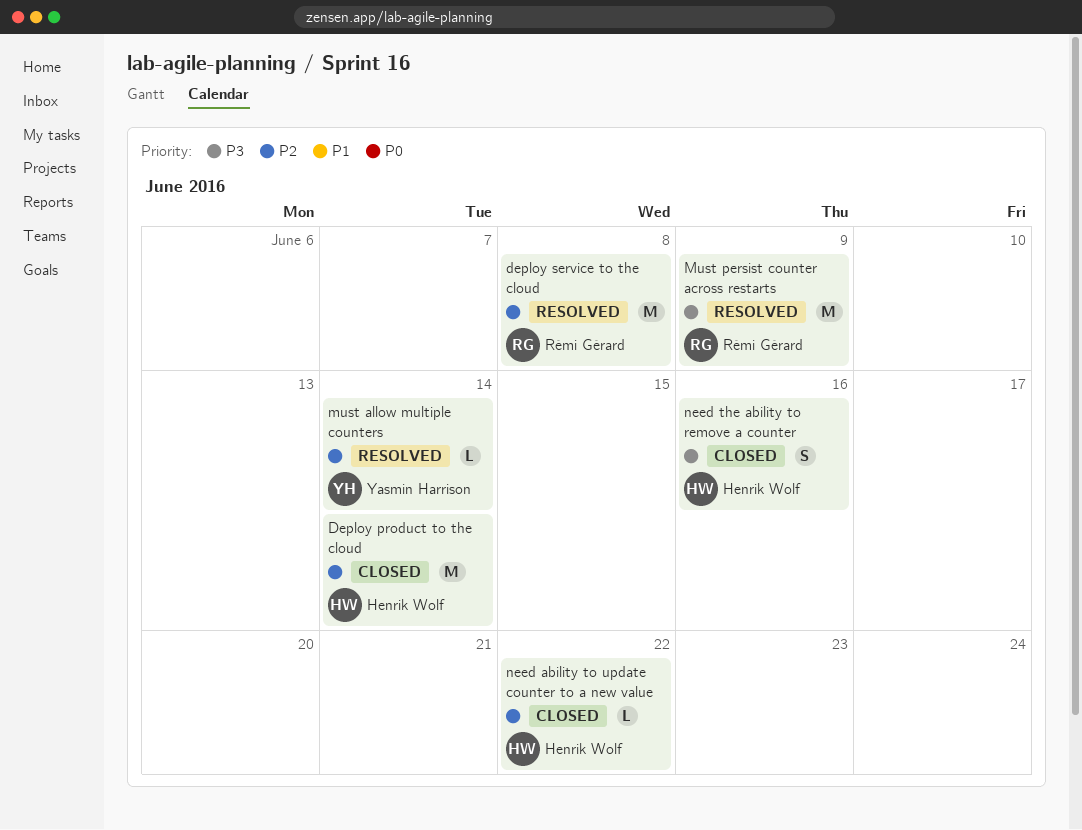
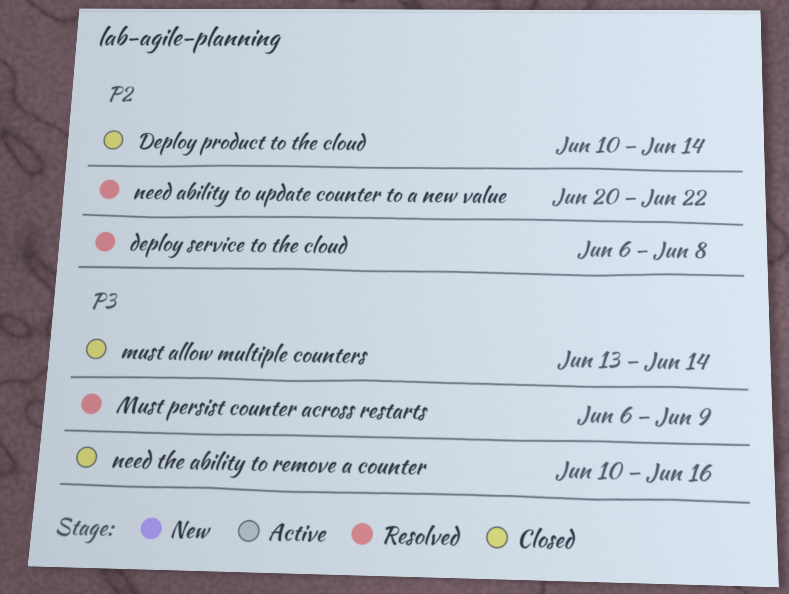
must allow multiple counters, status: Resolved -> Closed
must allow multiple counters, priority: P2 -> P3
need ability to update counter to a new value, status: Closed -> Resolved

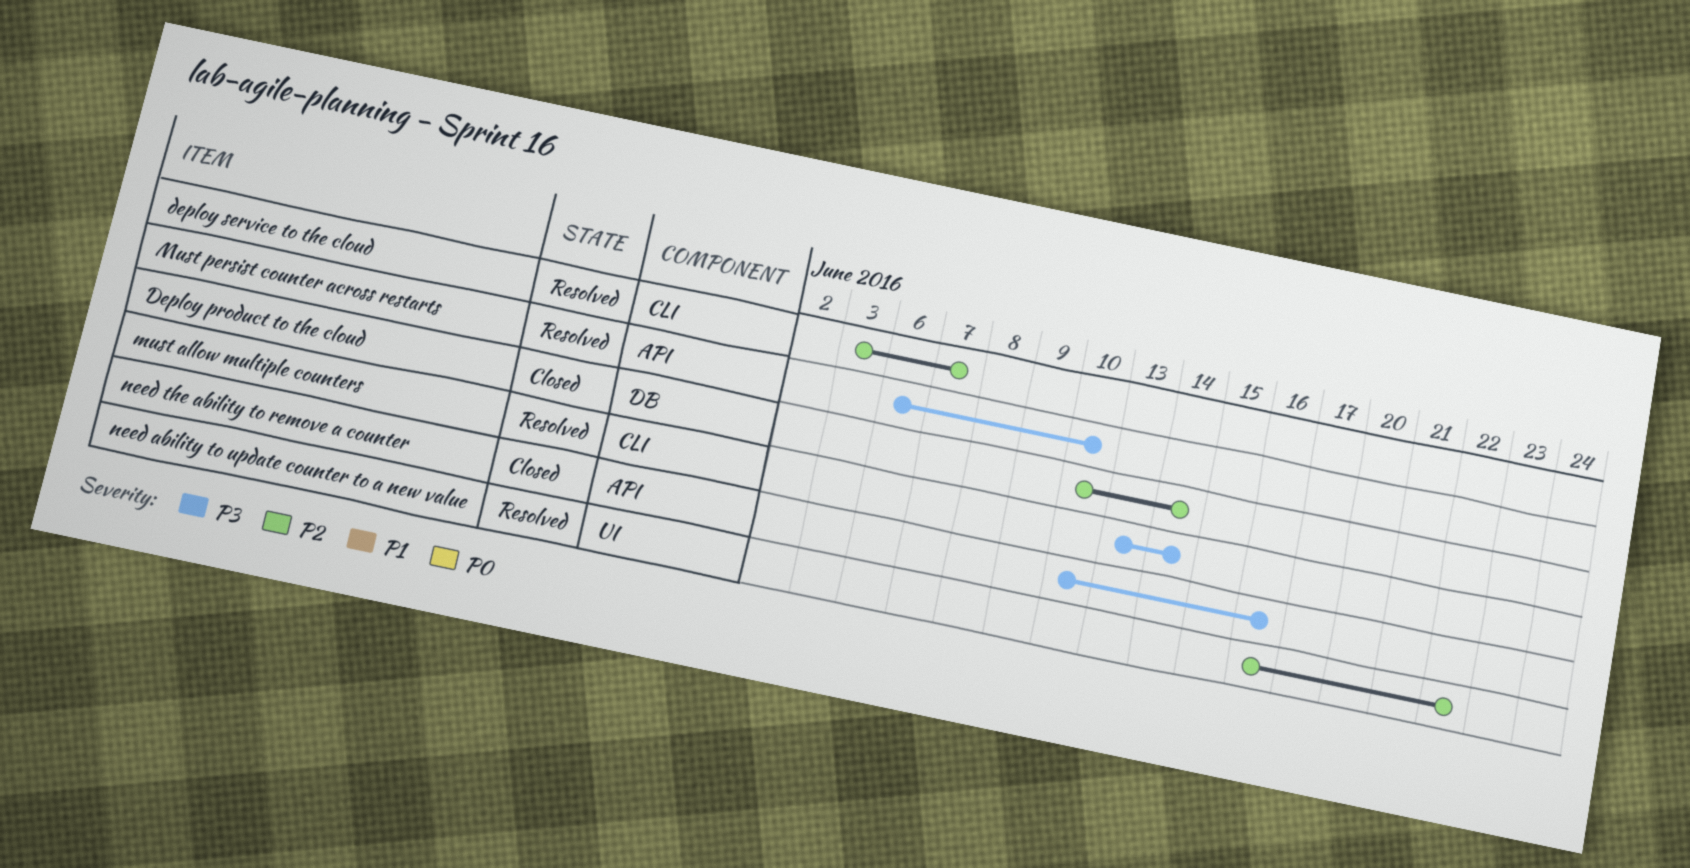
deploy service to the cloud, start: Jun 6 -> Jun 3
deploy service to the cloud, due: Jun 8 -> Jun 7
must allow multiple counters, status: Closed -> Resolved
Must persist counter across restarts, due: Jun 9 -> Jun 10
need ability to update counter to a new value, start: Jun 20 -> Jun 16

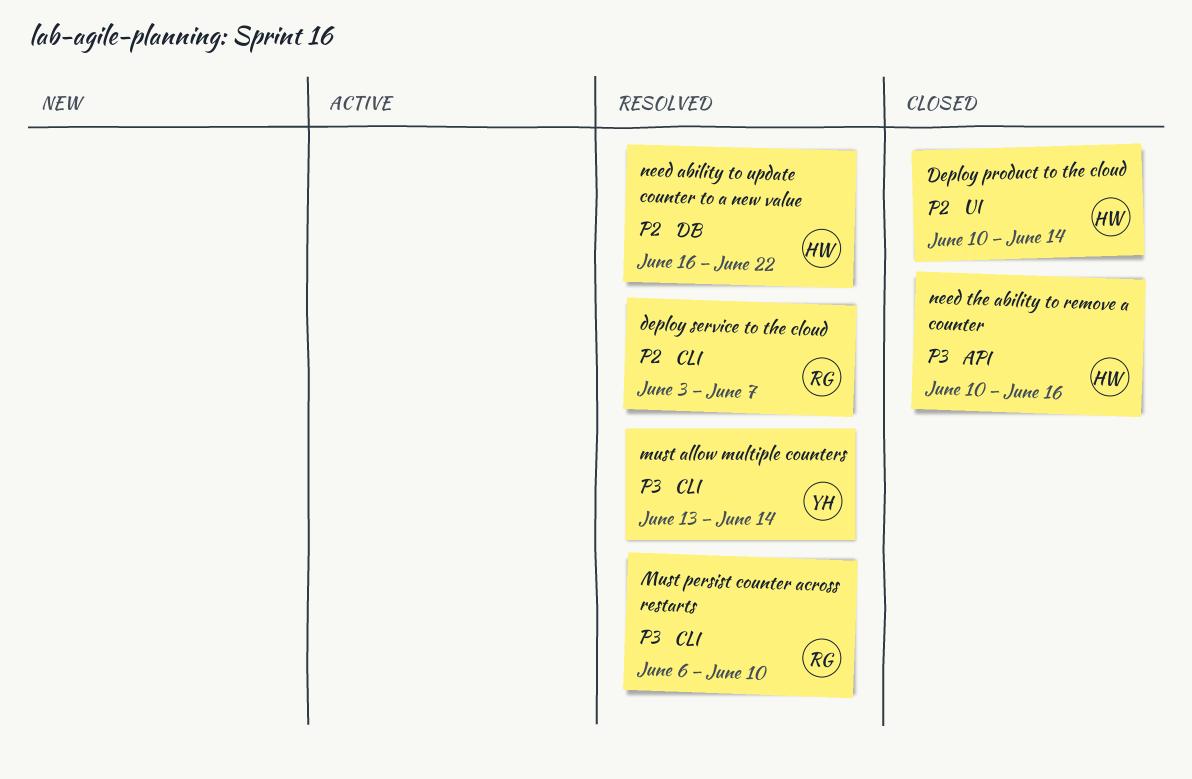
Deploy product to the cloud, label: DB -> UI
Must persist counter across restarts, label: API -> CLI
need ability to update counter to a new value, label: UI -> DB

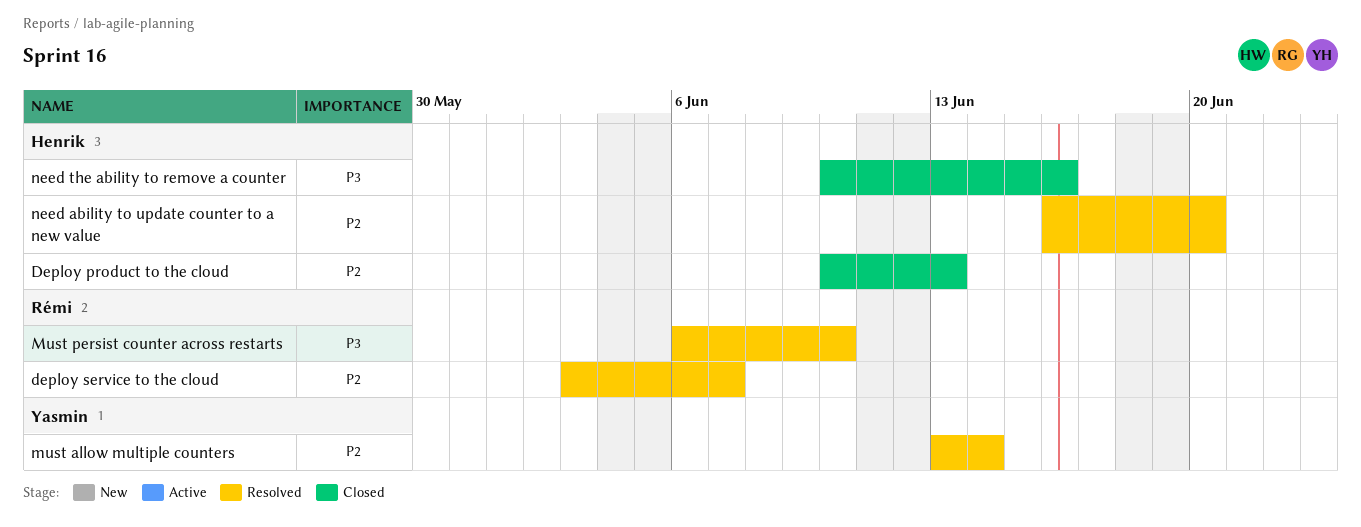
Deploy product to the cloud, due: Jun 14 -> Jun 13
must allow multiple counters, priority: P3 -> P2
need ability to update counter to a new value, due: Jun 22 -> Jun 20

